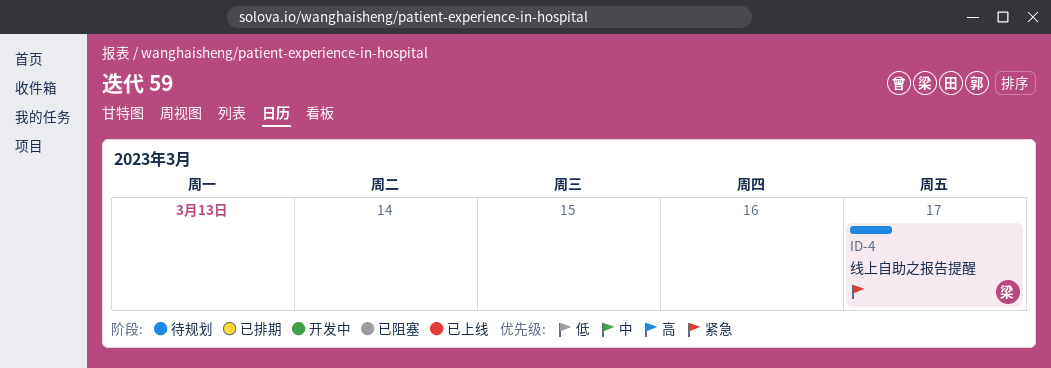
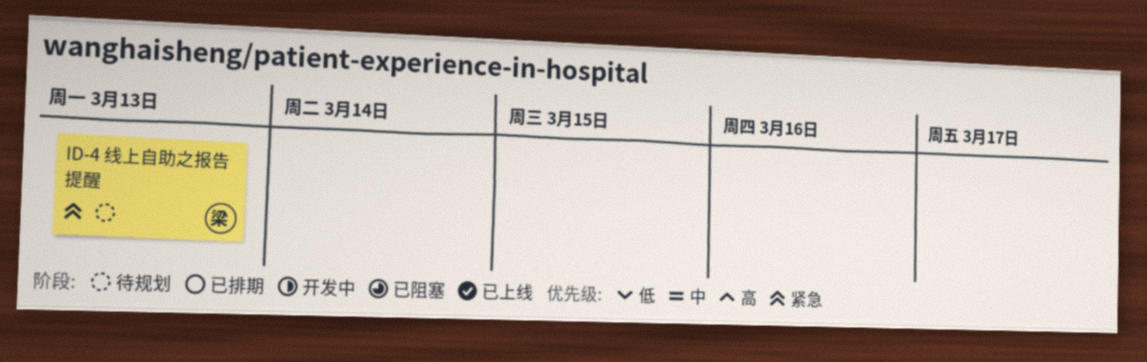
ID-4, due: Mar 17 -> Mar 13

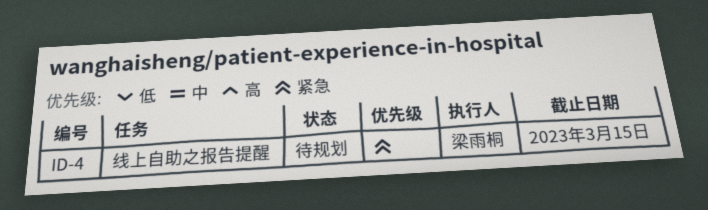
ID-4, due: Mar 13 -> Mar 15

